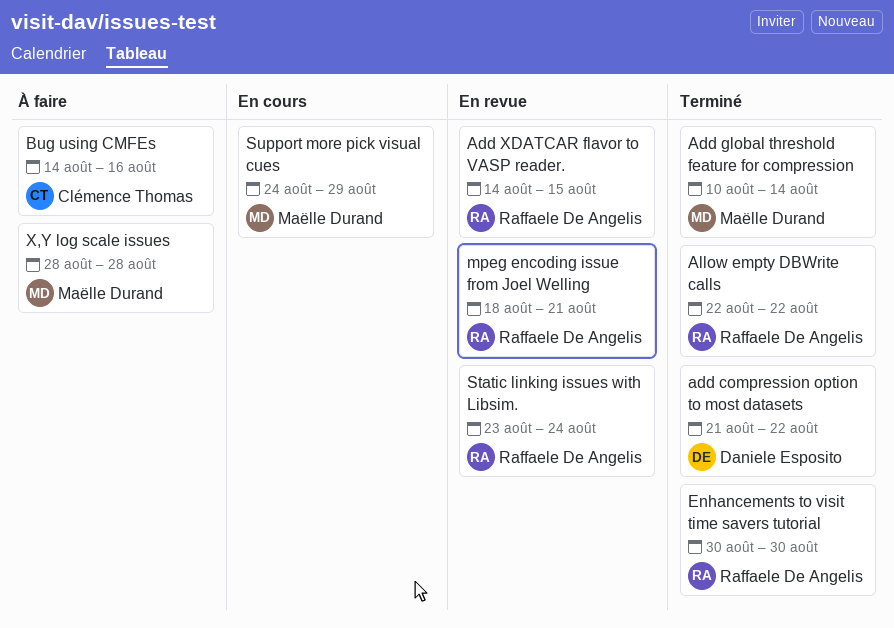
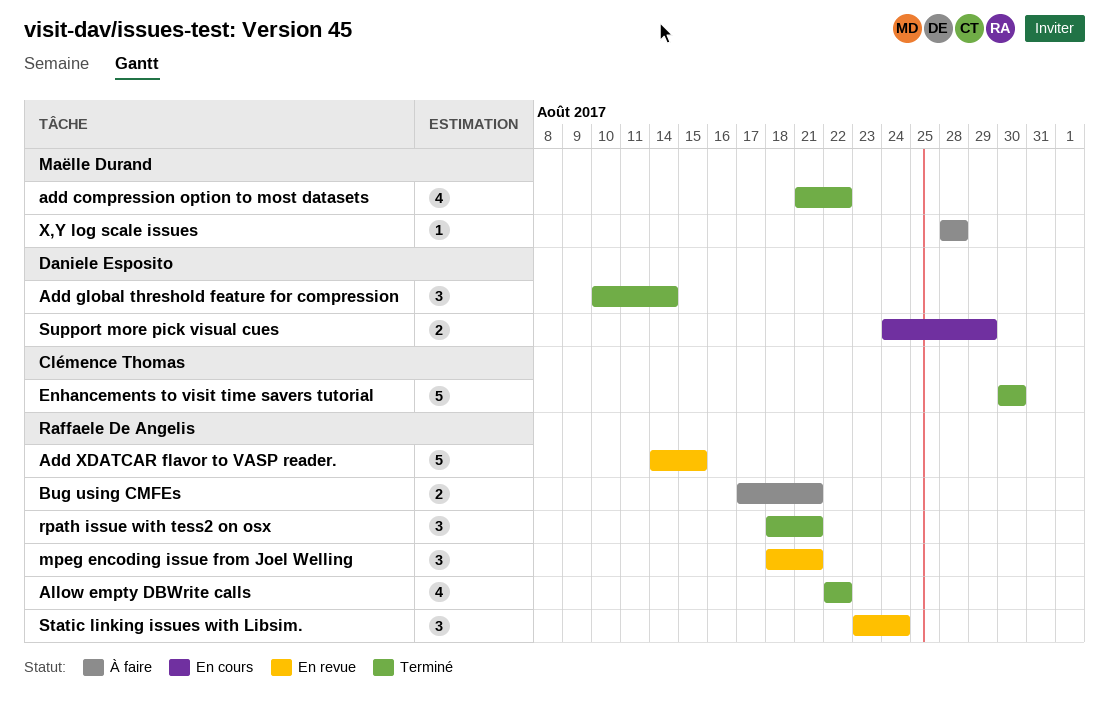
add compression option to most datasets, owner: Daniele Esposito -> Maëlle Durand
Add global threshold feature for compression, owner: Maëlle Durand -> Daniele Esposito
Bug using CMFEs, owner: Clémence Thomas -> Raffaele De Angelis
Bug using CMFEs, start: Aug 14 -> Aug 17
Bug using CMFEs, due: Aug 16 -> Aug 21
Enhancements to visit time savers tutorial, owner: Raffaele De Angelis -> Clémence Thomas
rpath issue with tess2 on osx: none -> present
Support more pick visual cues, owner: Maëlle Durand -> Daniele Esposito

